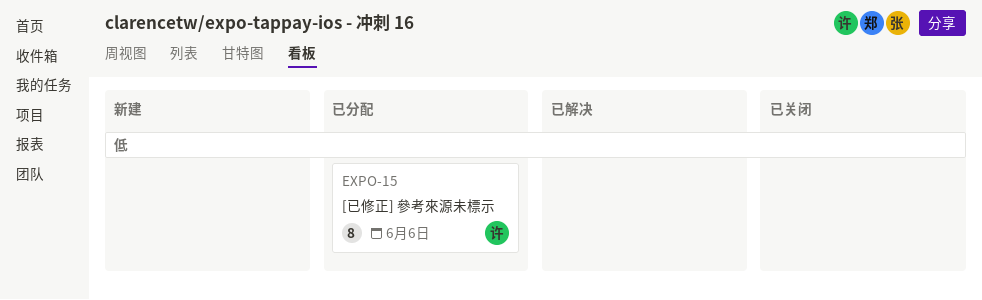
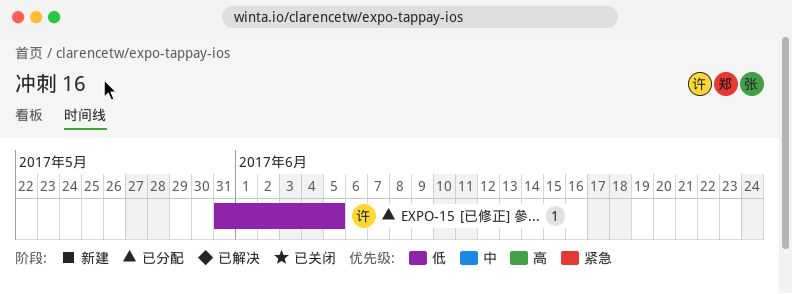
EXPO-15, estimate: 8 -> 1
EXPO-15, due: Jun 6 -> Jun 5

